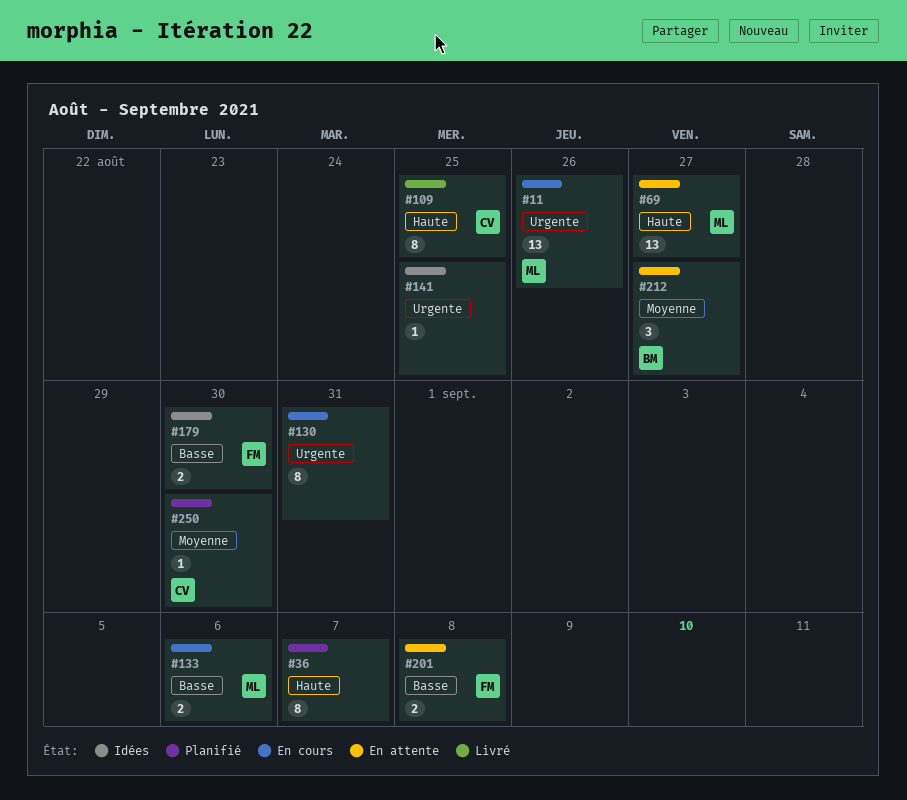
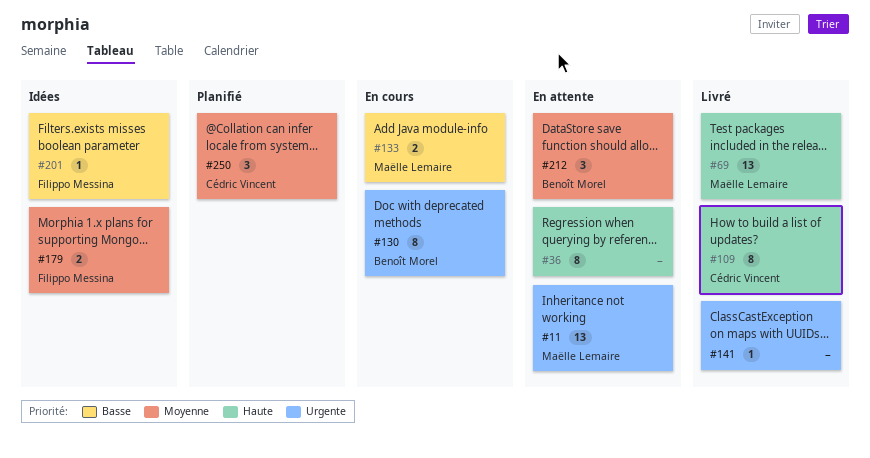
#11, status: En cours -> En attente
#36, status: Planifié -> En attente
#69, status: En attente -> Livré
#130, owner: none -> Benoît Morel
#141, status: Idées -> Livré
#179, priority: Basse -> Moyenne
#201, status: En attente -> Idées
#201, estimate: 2 -> 1
#250, estimate: 1 -> 3

